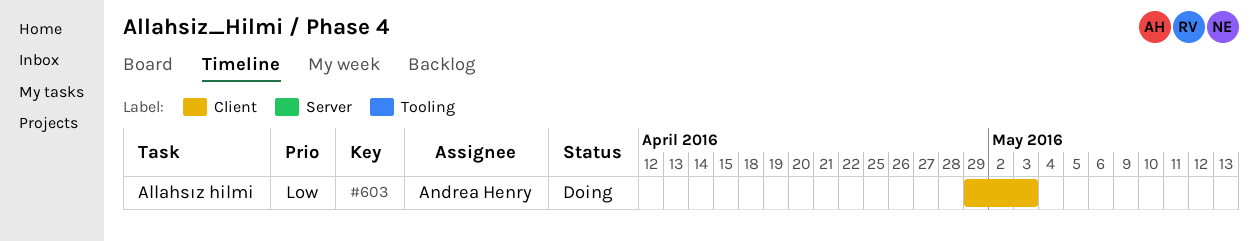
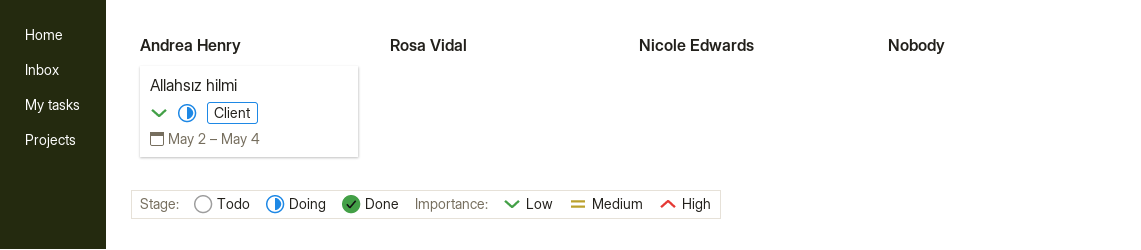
Allahsız hilmi, start: Apr 29 -> May 2
Allahsız hilmi, due: May 3 -> May 4

